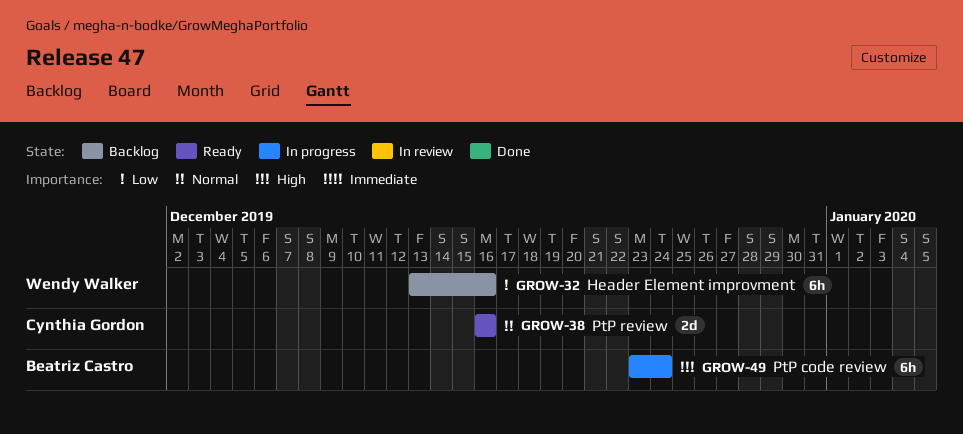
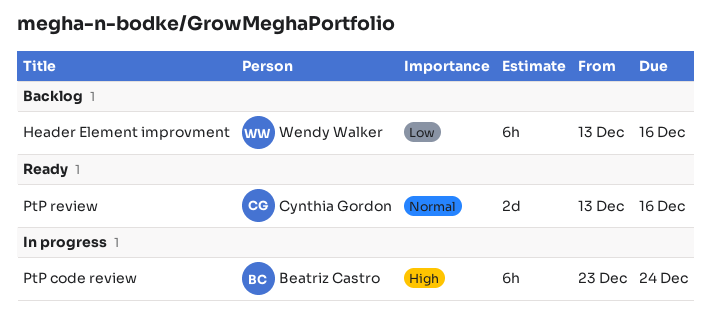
PtP review, start: Dec 16 -> Dec 13

